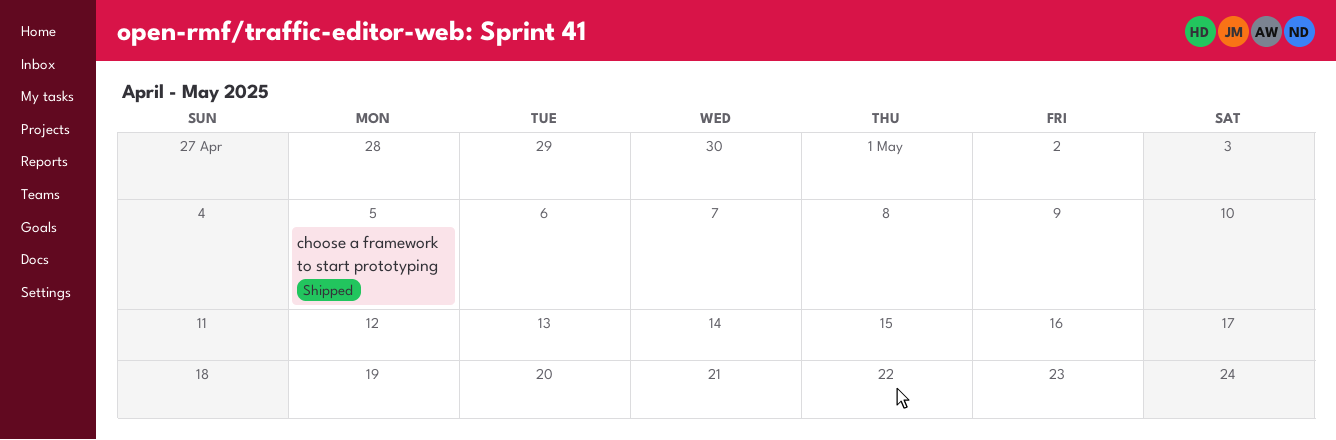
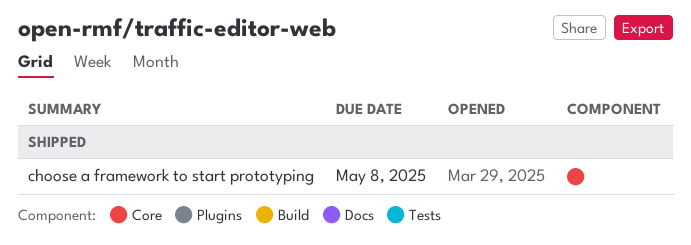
choose a framework to start prototyping, due: May 5 -> May 8

